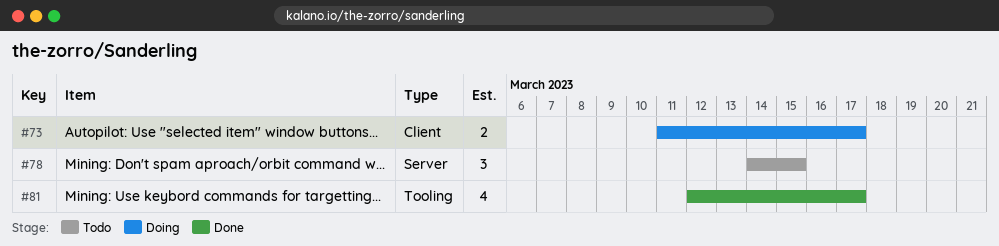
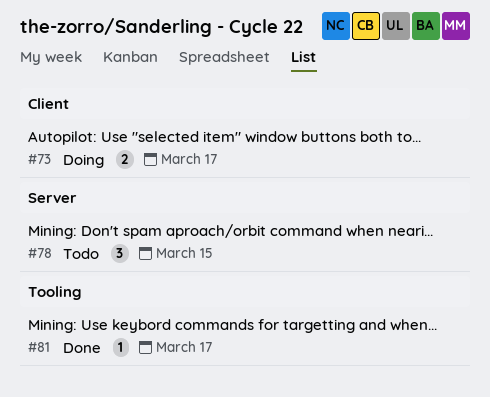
#81, estimate: 4 -> 1

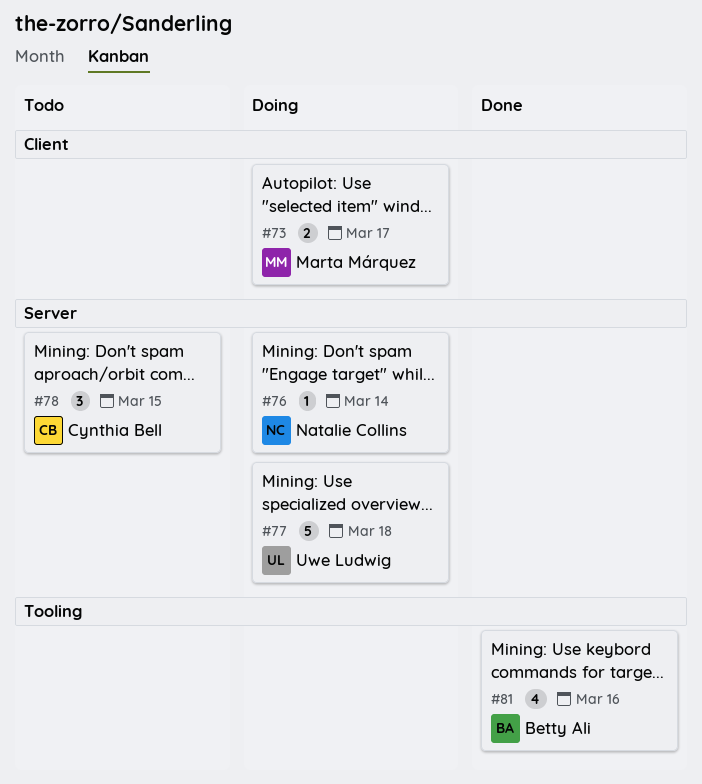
#76: none -> present
#77: none -> present
#81, estimate: 1 -> 4
#81, due: Mar 17 -> Mar 16

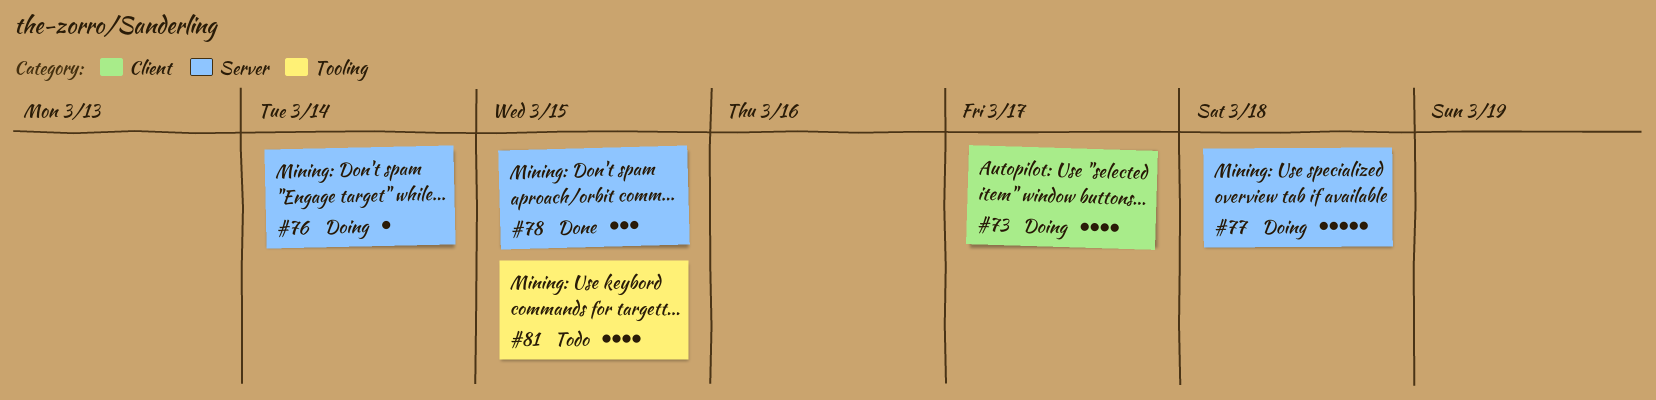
#73, estimate: 2 -> 4
#78, status: Todo -> Done
#81, status: Done -> Todo
#81, due: Mar 16 -> Mar 15

